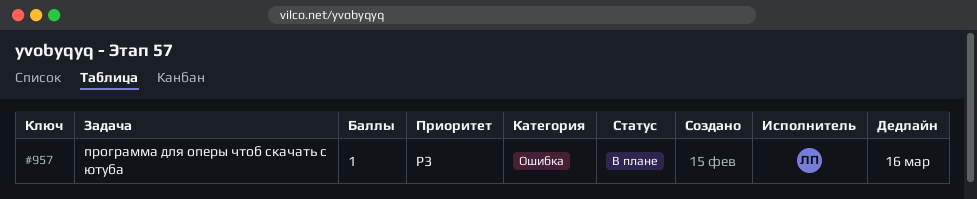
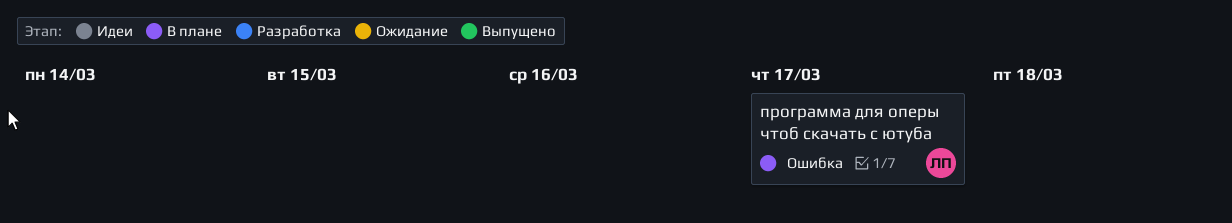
программа для оперы чтоб скачать с ютуба, due: Mar 16 -> Mar 17

